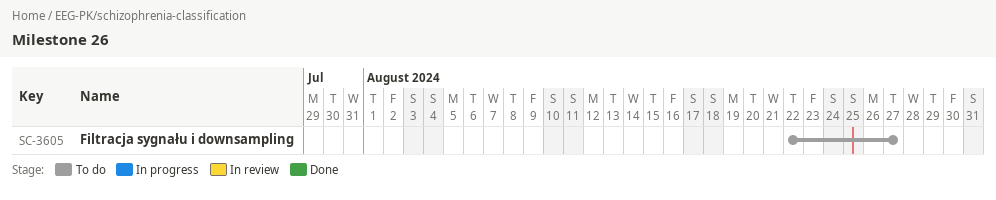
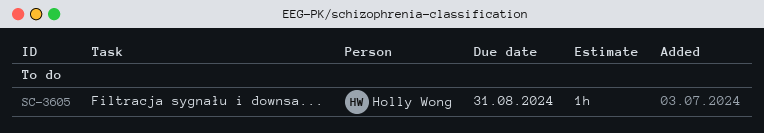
SC-3605, due: Aug 27 -> Aug 31

